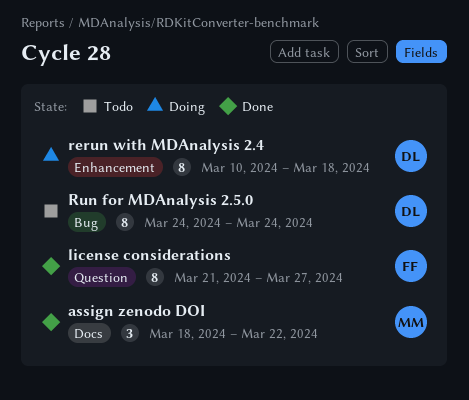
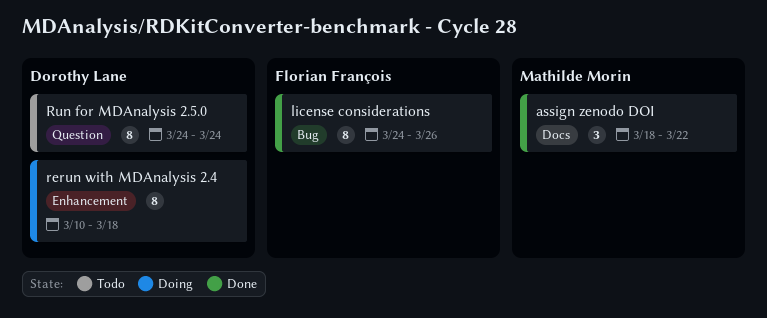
license considerations, label: Question -> Bug
license considerations, start: Mar 21 -> Mar 24
license considerations, due: Mar 27 -> Mar 26
Run for MDAnalysis 2.5.0, label: Bug -> Question

